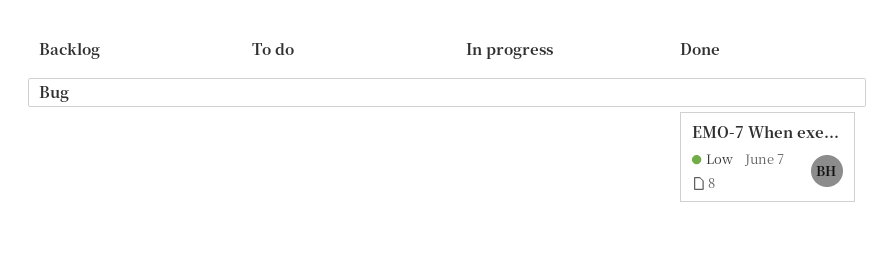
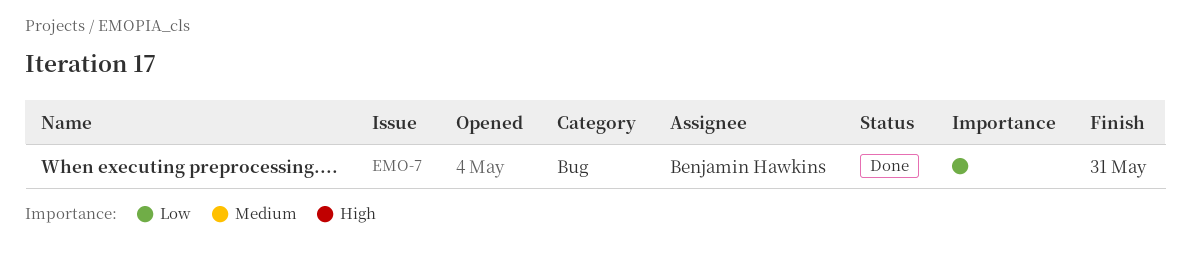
EMO-7, due: Jun 7 -> May 31

